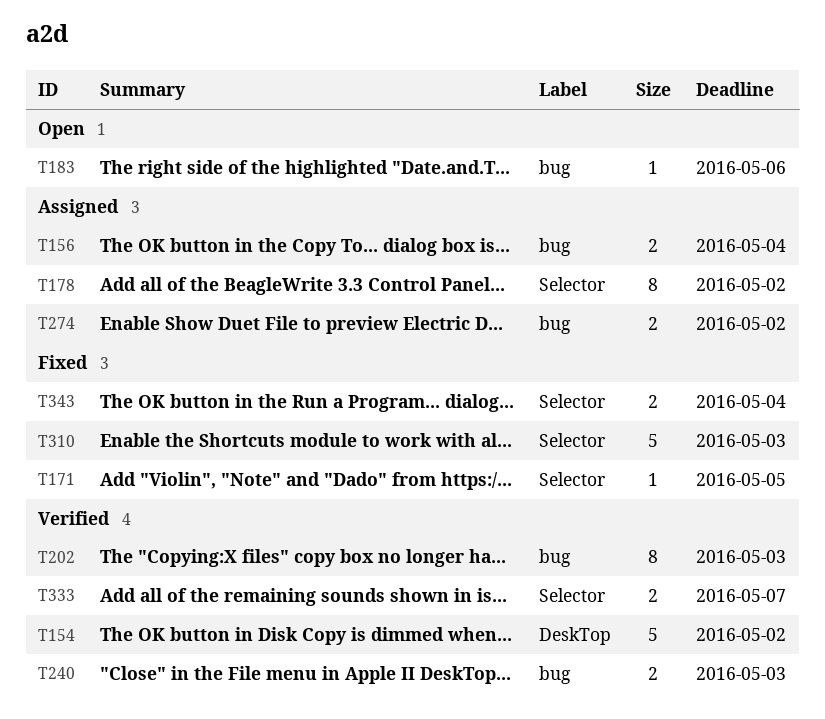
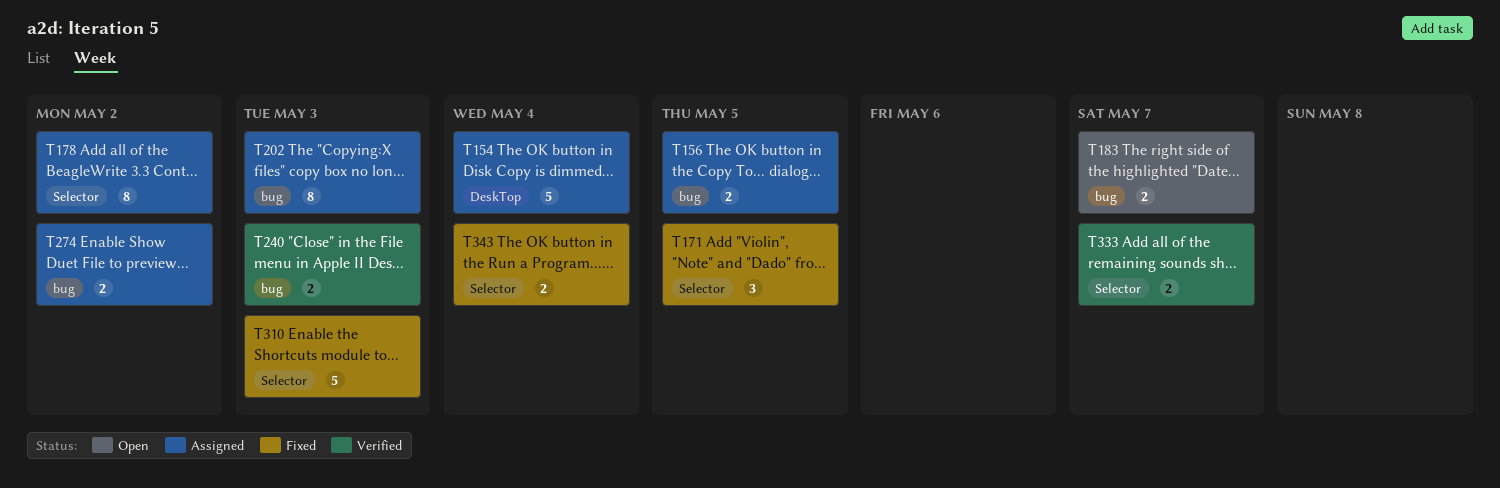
T154, status: Verified -> Assigned
T154, due: May 2 -> May 4
T156, due: May 4 -> May 5
T171, estimate: 1 -> 3
T183, estimate: 1 -> 2
T183, due: May 6 -> May 7
T202, status: Verified -> Assigned

